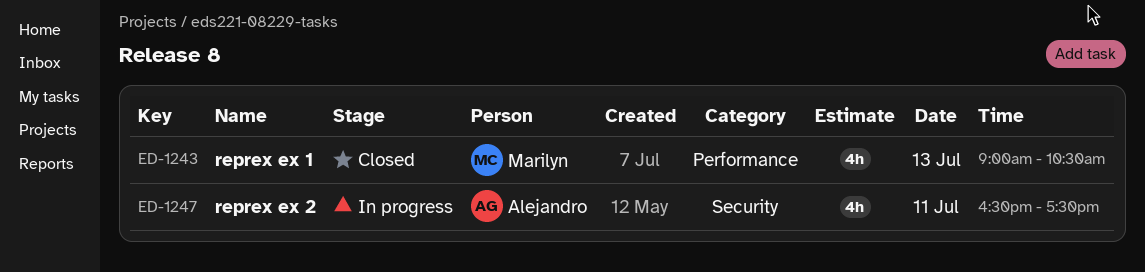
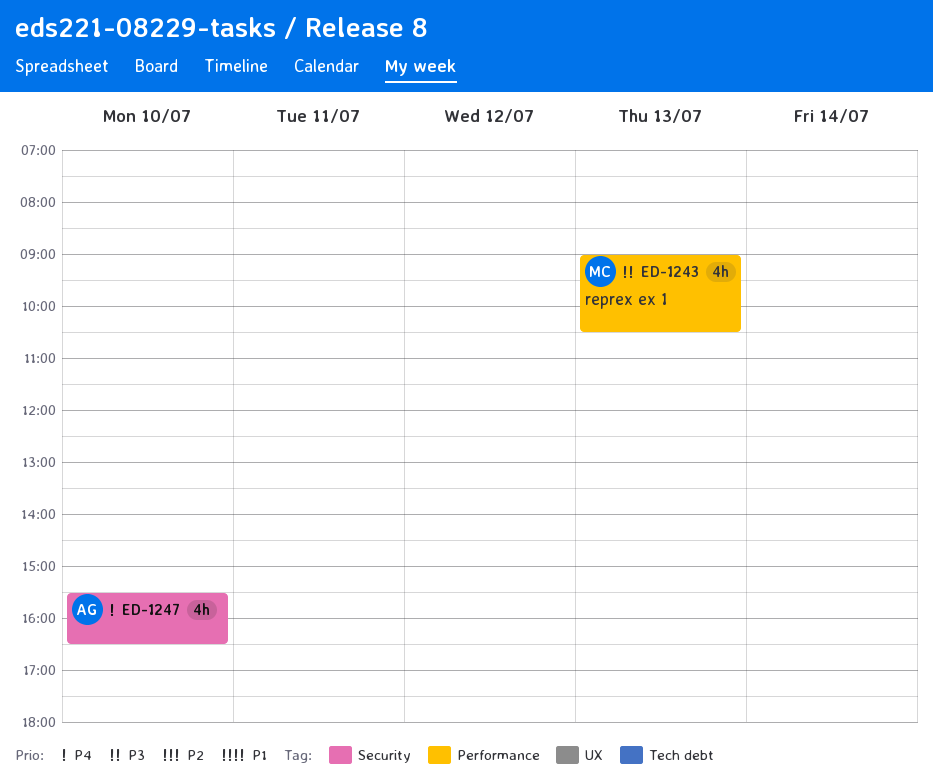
ED-1247, day: Jul 11 -> Jul 10
ED-1247, begins: 16:30 -> 15:30
ED-1247, ends: 17:30 -> 16:30

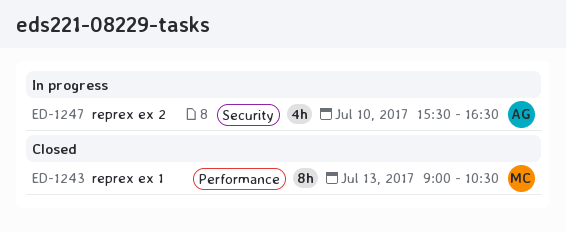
ED-1243, estimate: 4h -> 8h

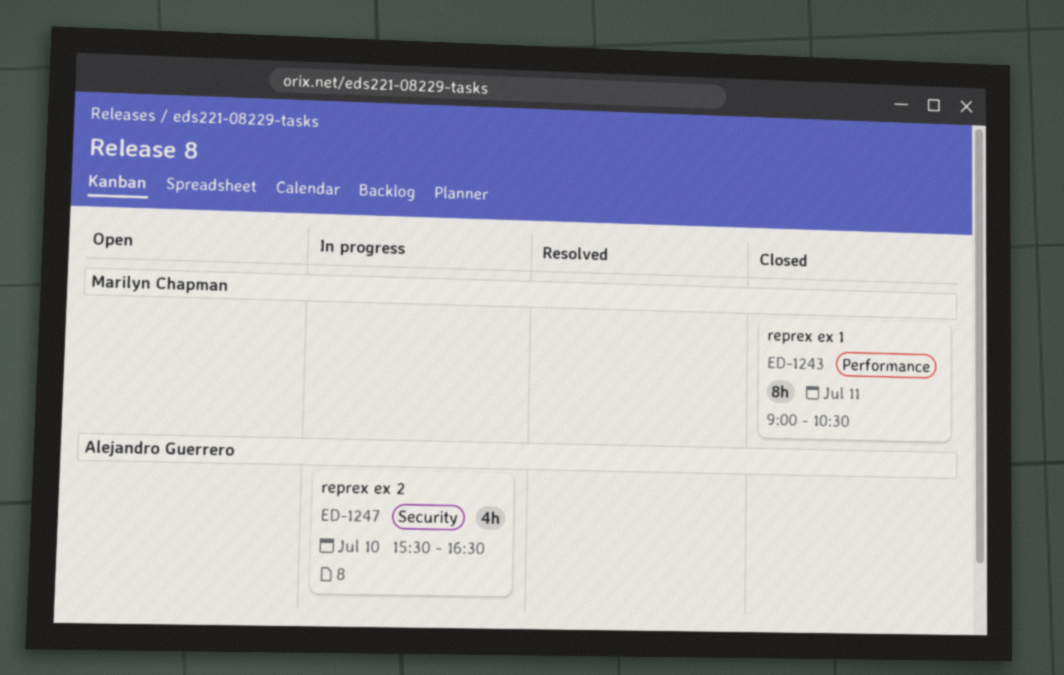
ED-1243, day: Jul 13 -> Jul 11

